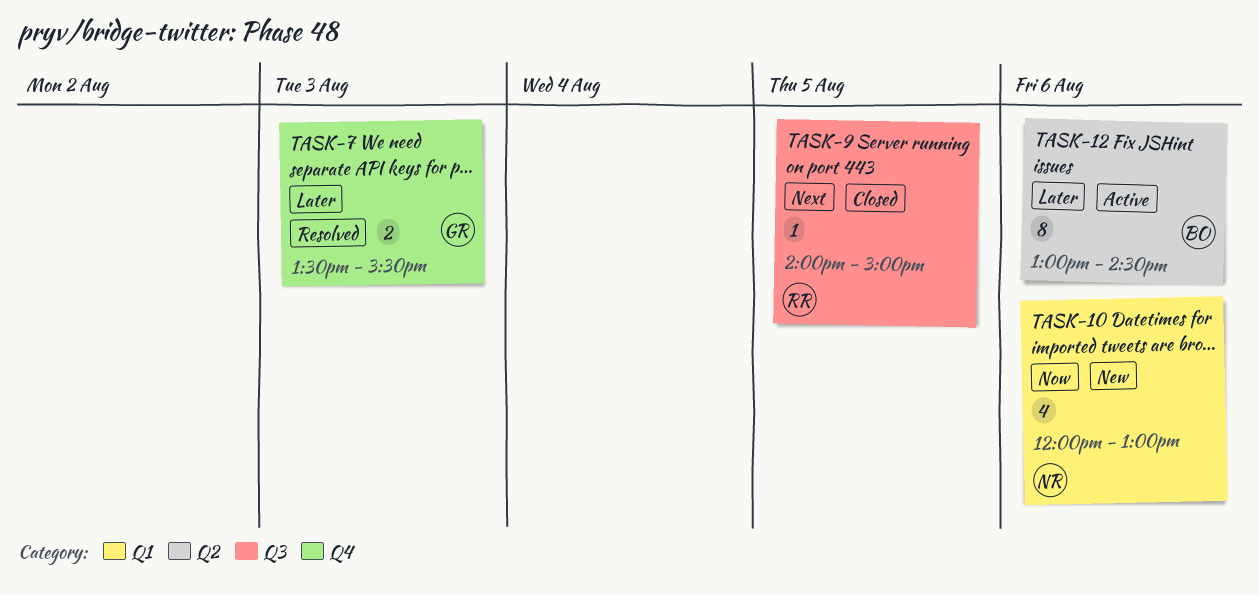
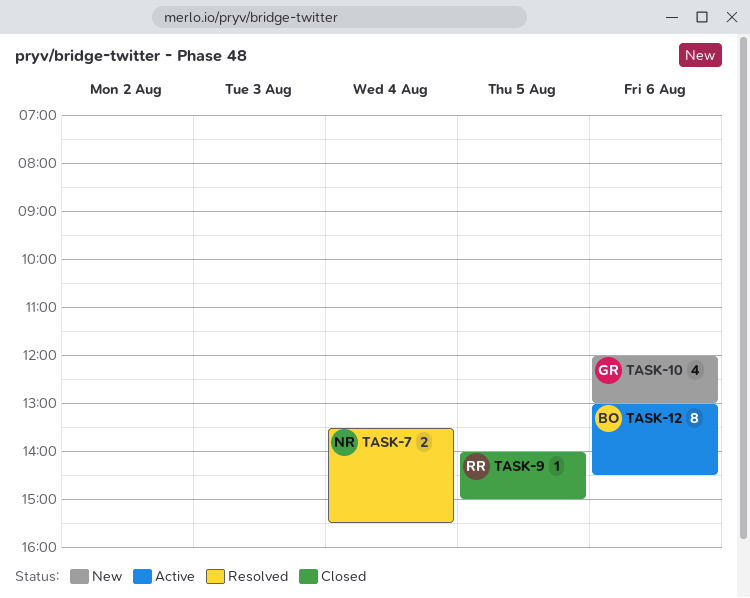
TASK-7, owner: GR -> NR
TASK-7, day: Aug 3 -> Aug 4
TASK-10, owner: NR -> GR

